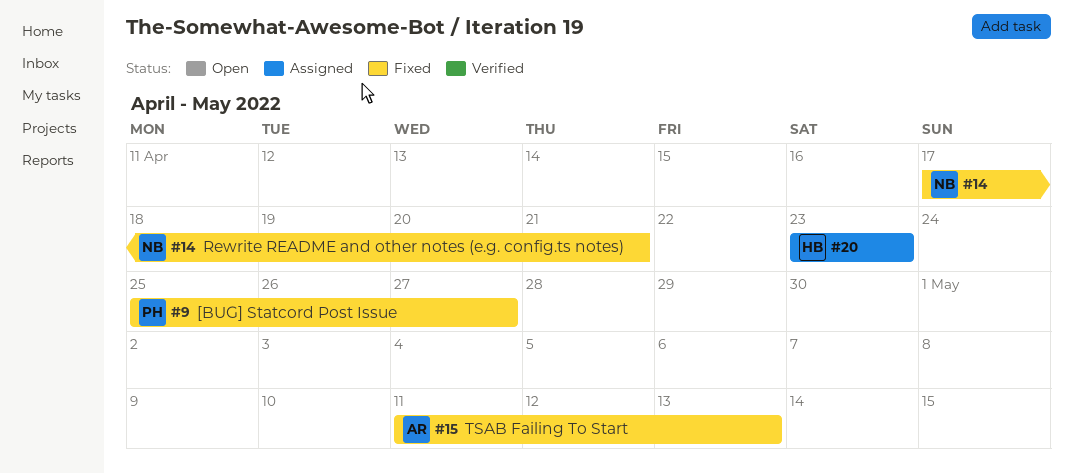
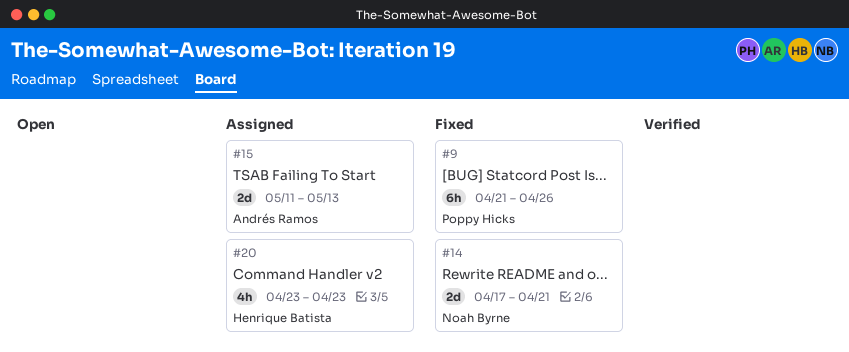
#9, start: Apr 25 -> Apr 21
#9, due: Apr 27 -> Apr 26
#15, status: Fixed -> Assigned

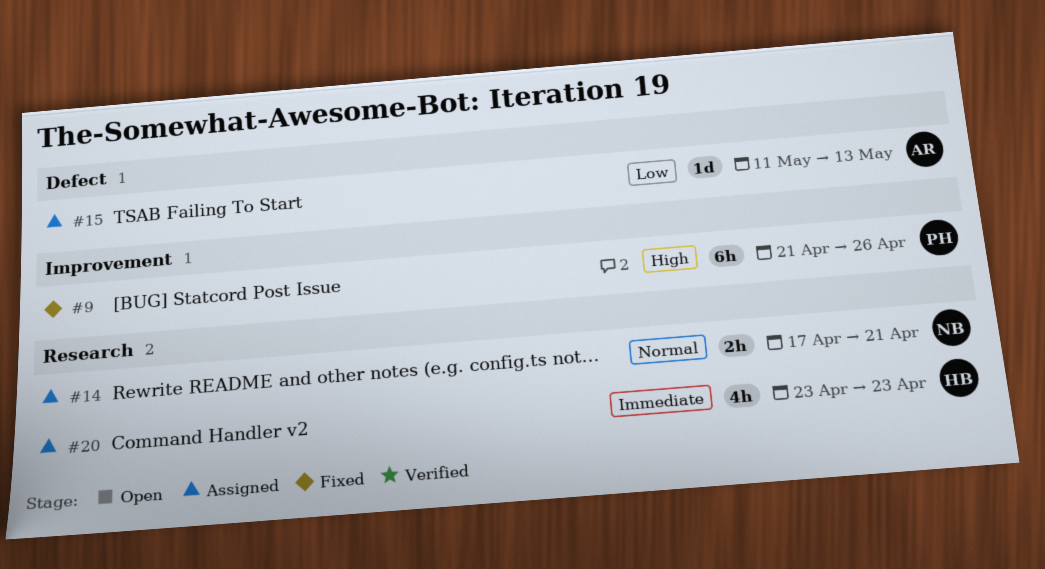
#14, status: Fixed -> Assigned
#14, estimate: 2d -> 2h
#15, estimate: 2d -> 1d

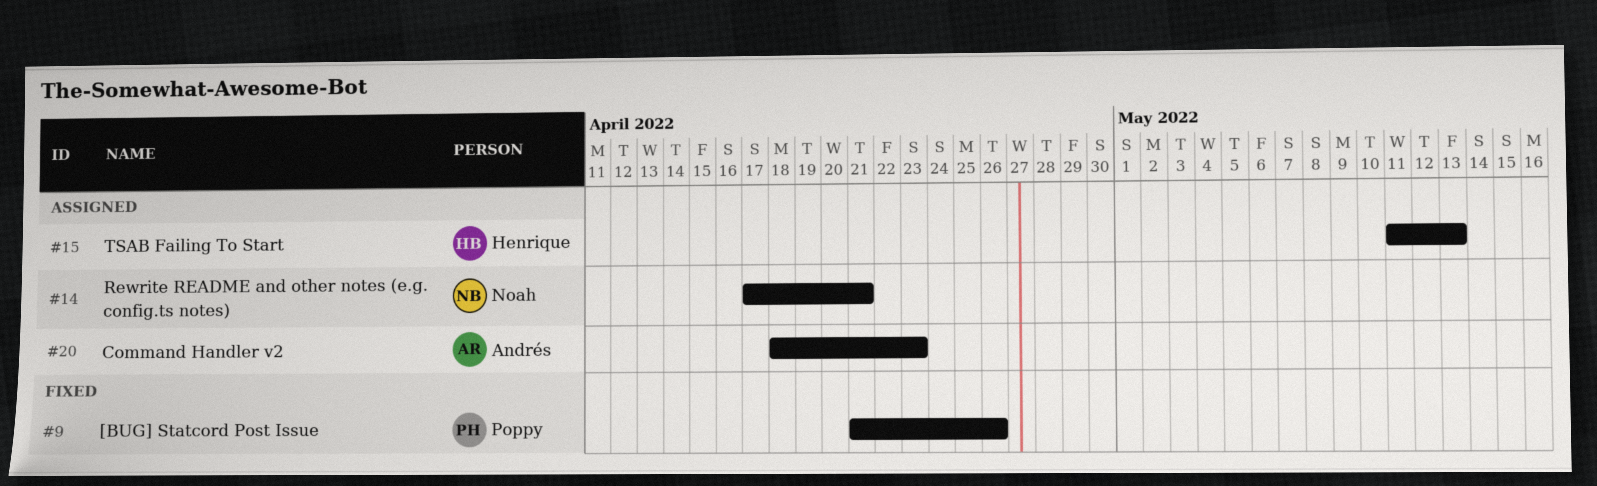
#15, owner: Andrés -> Henrique
#20, owner: Henrique -> Andrés
#20, start: Apr 23 -> Apr 18

